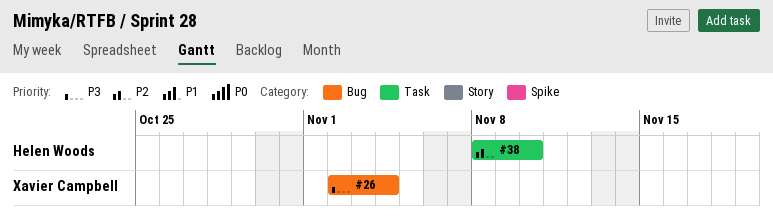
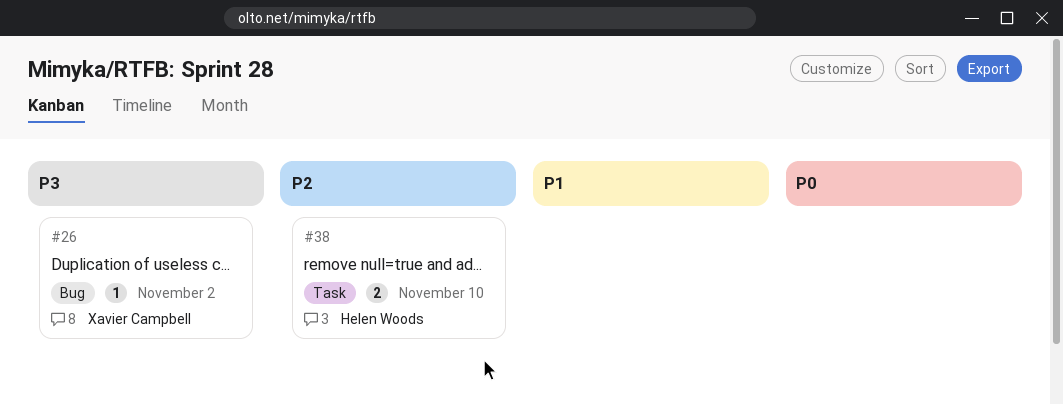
#26, due: Nov 4 -> Nov 2

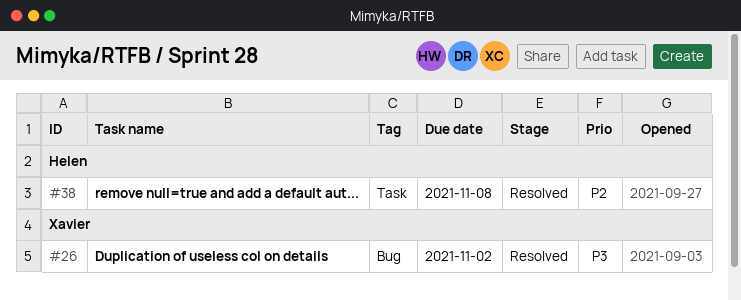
#38, due: Nov 10 -> Nov 8

